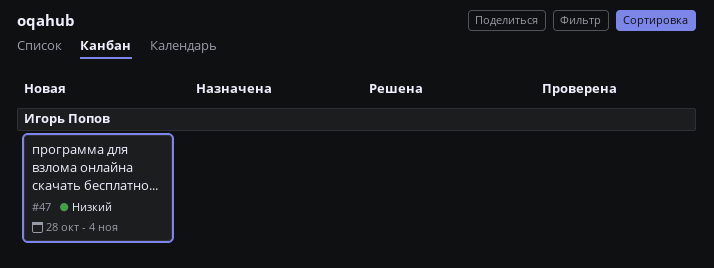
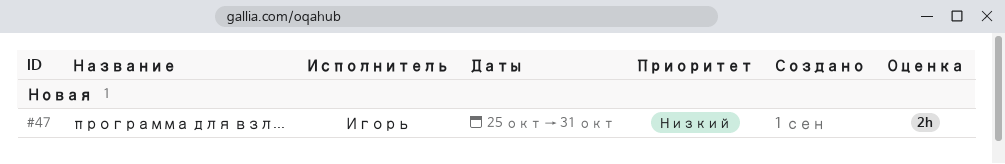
#47, start: Oct 28 -> Oct 25
#47, due: Nov 4 -> Oct 31

